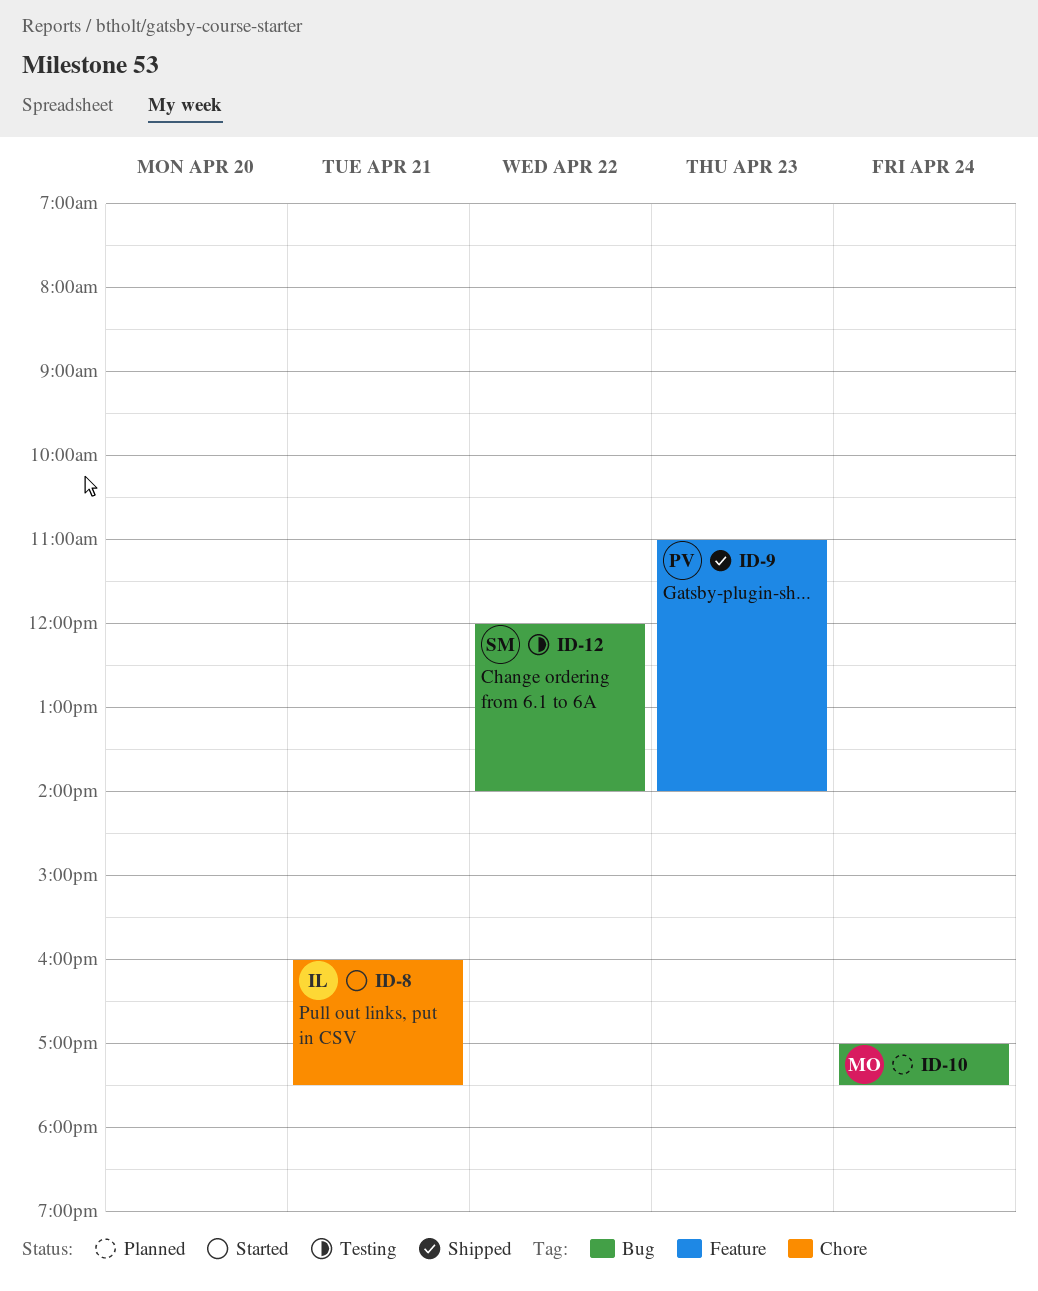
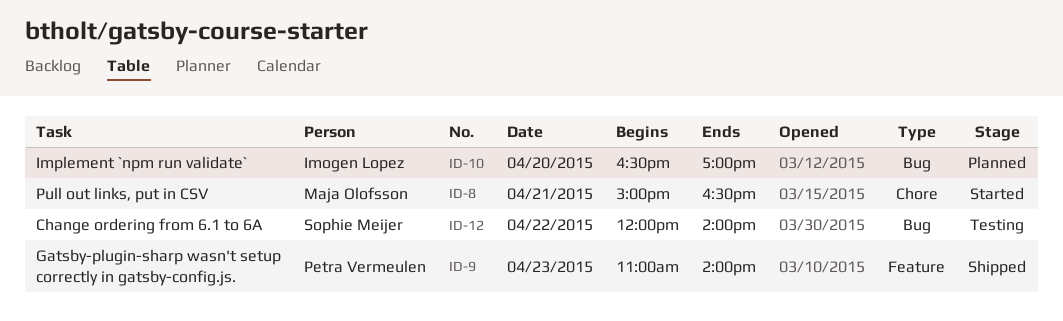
ID-8, owner: Imogen Lopez -> Maja Olofsson
ID-8, begins: 16:00 -> 15:00
ID-8, ends: 17:30 -> 16:30
ID-10, owner: Maja Olofsson -> Imogen Lopez
ID-10, day: Apr 24 -> Apr 20
ID-10, begins: 17:00 -> 16:30
ID-10, ends: 17:30 -> 17:00

